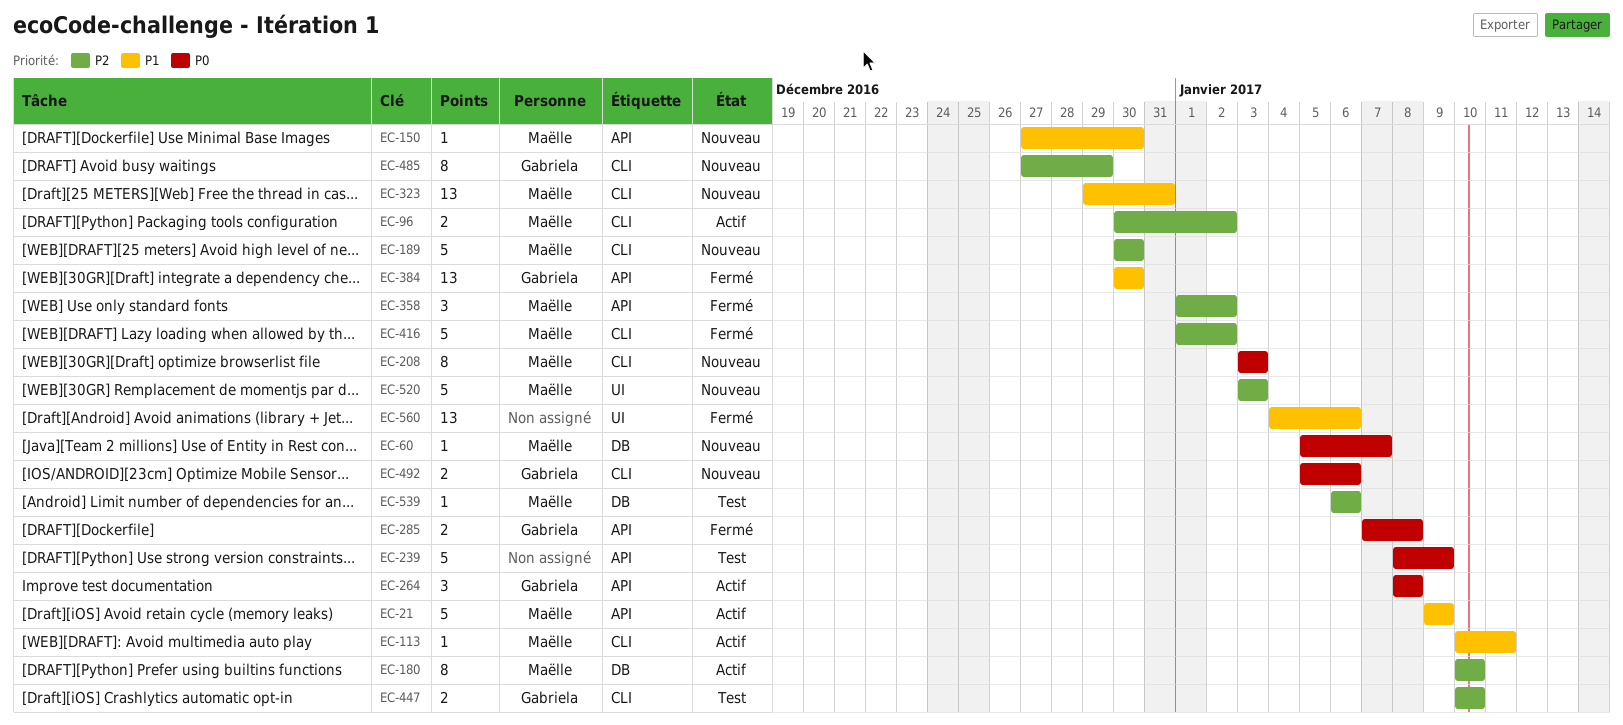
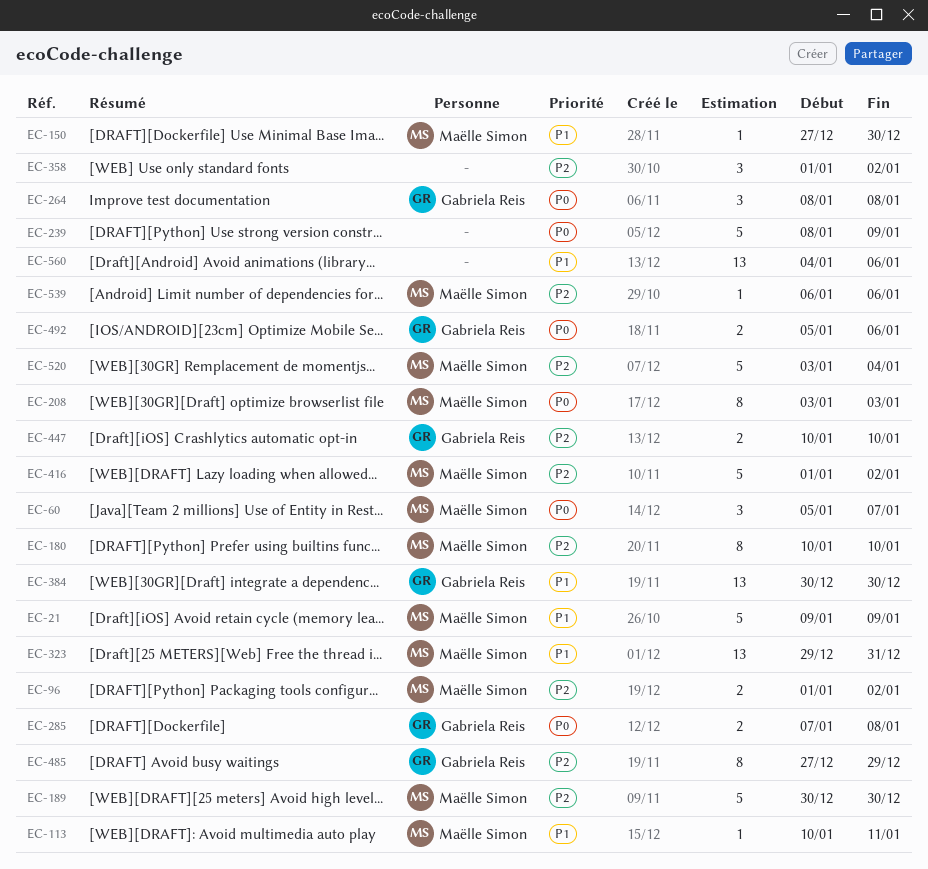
EC-60, estimate: 1 -> 3
EC-96, start: Dec 30 -> Jan 1
EC-358, owner: Maëlle Simon -> none
EC-520, due: Jan 3 -> Jan 4

